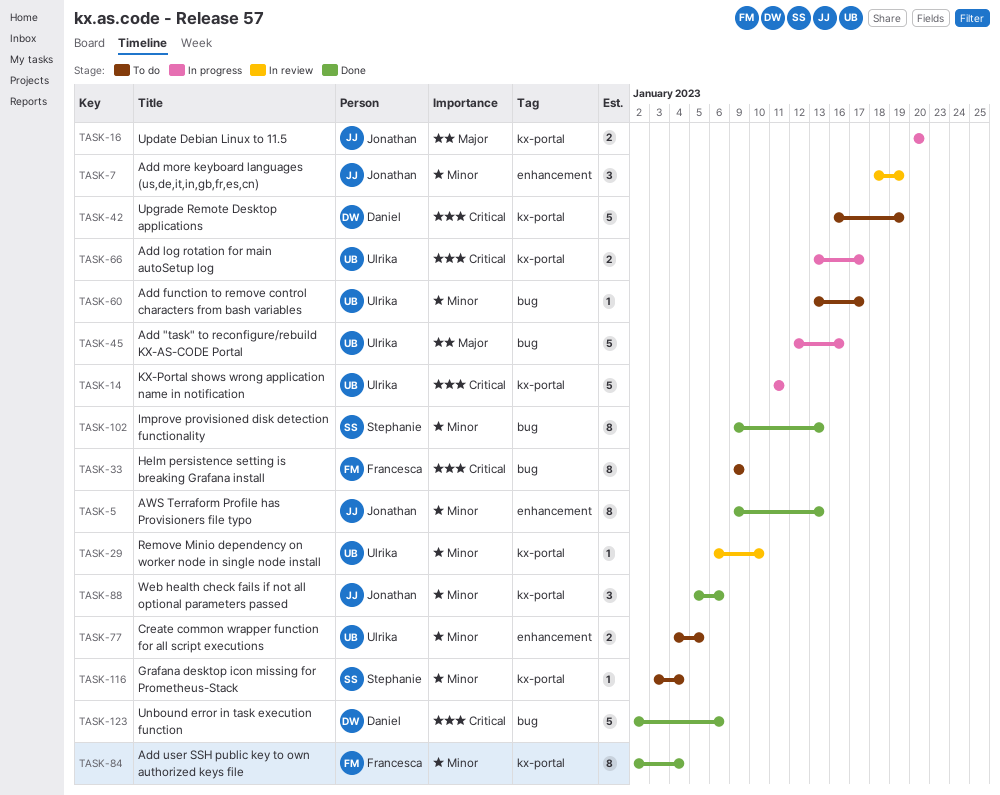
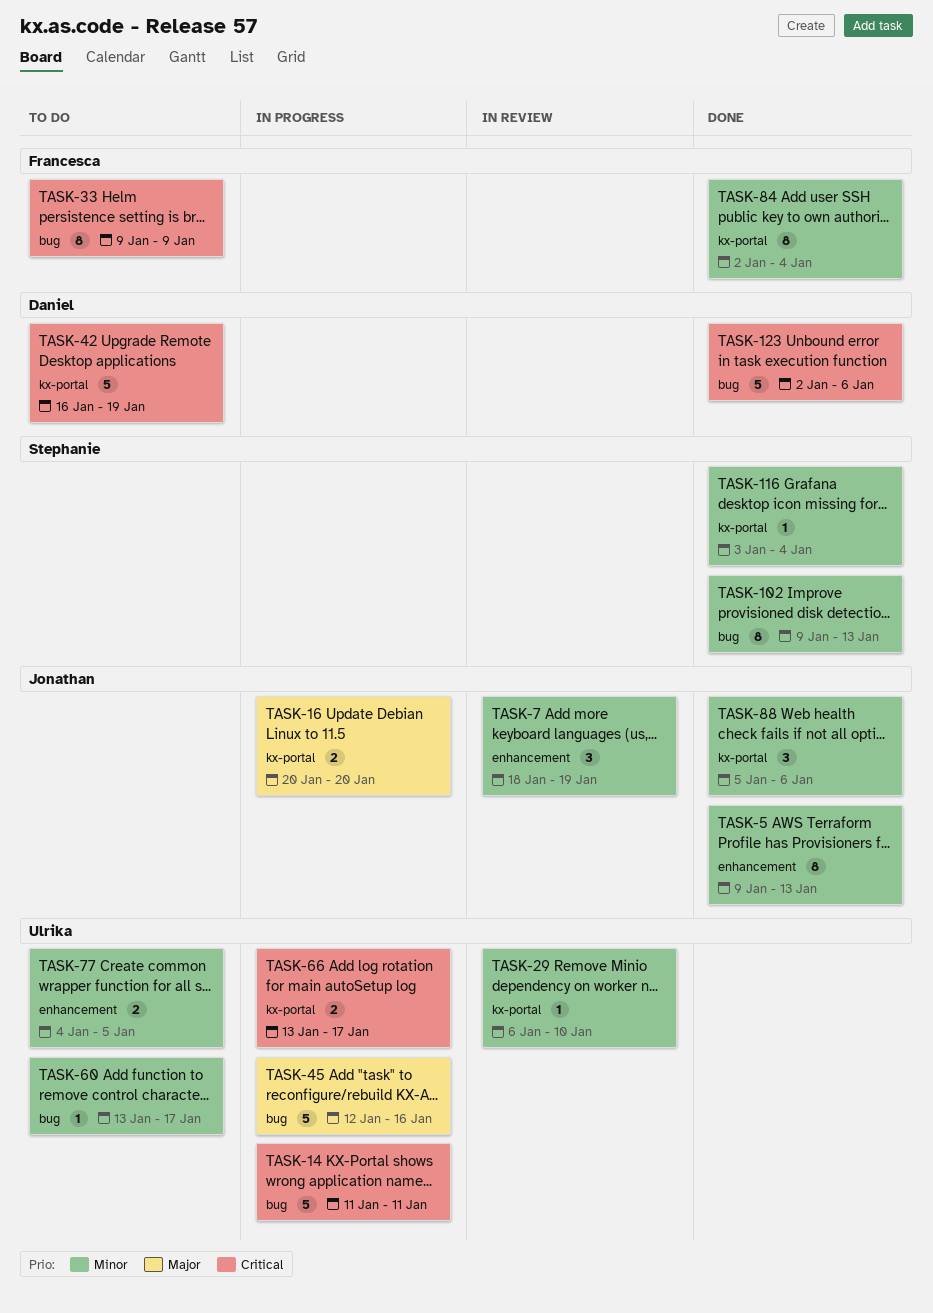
TASK-14, label: kx-portal -> bug
TASK-116, status: To do -> Done

